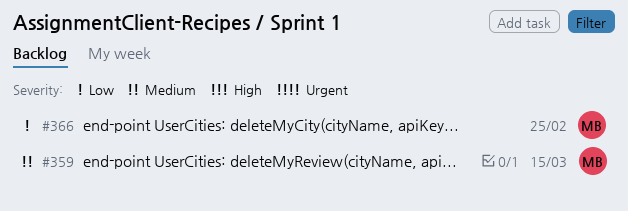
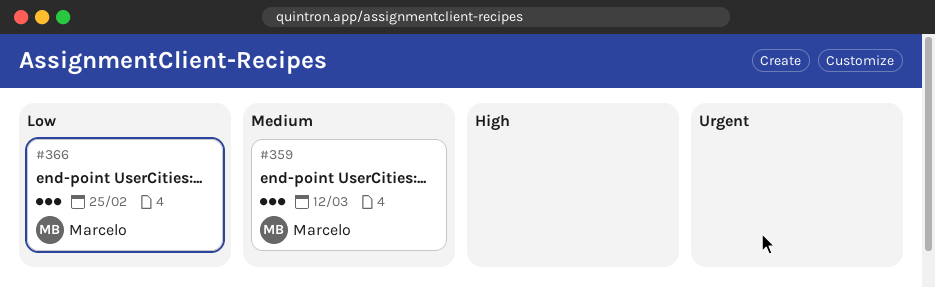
#359, due: Mar 15 -> Mar 12

